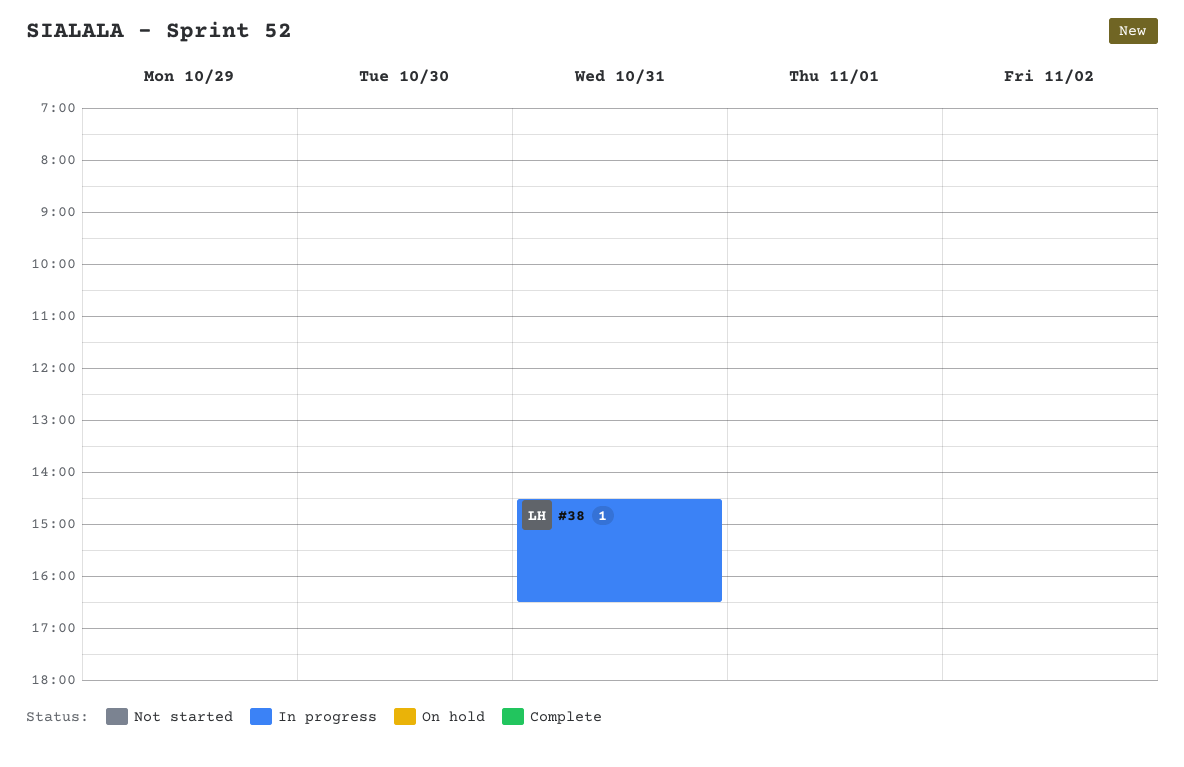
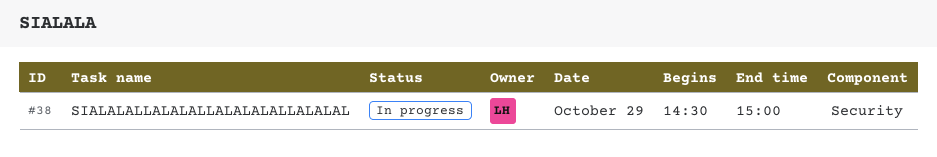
#38, day: Oct 31 -> Oct 29
#38, ends: 16:30 -> 15:00

